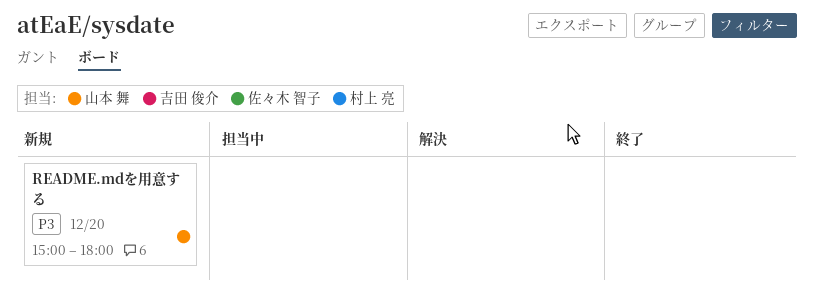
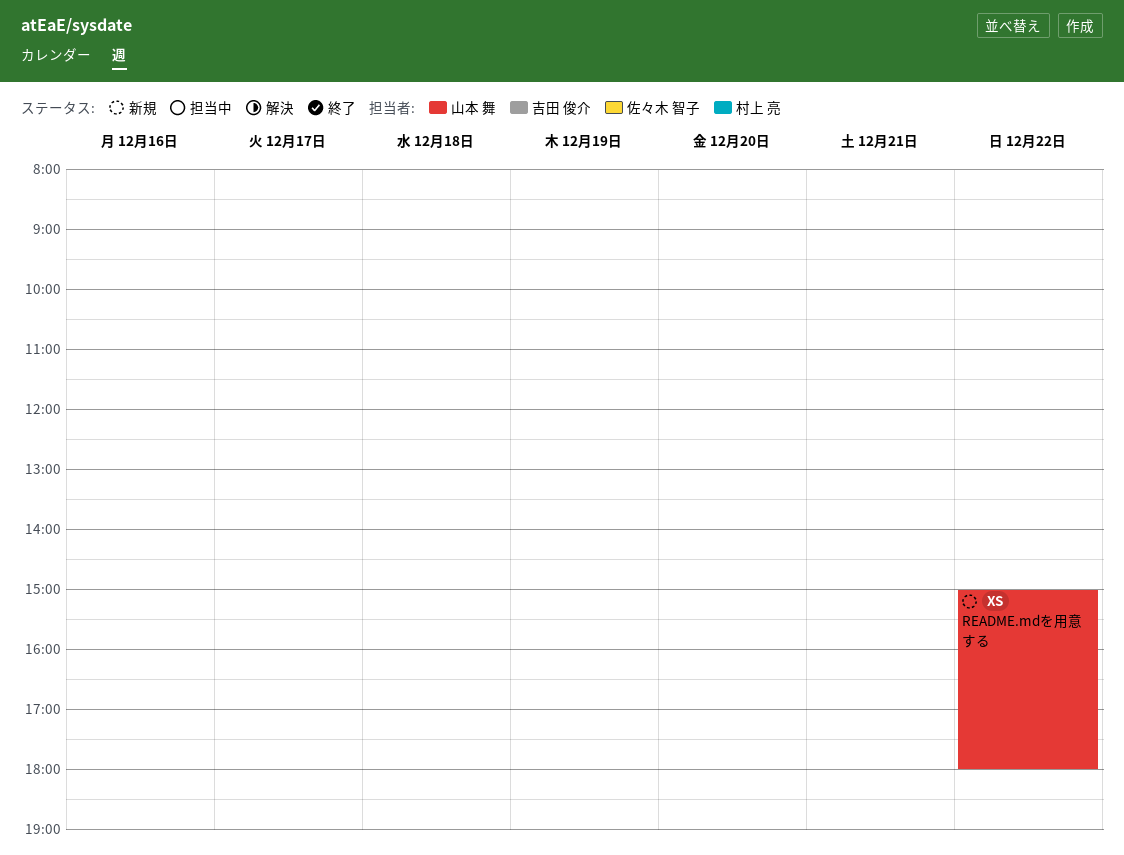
README.mdを用意する, day: Dec 20 -> Dec 22

